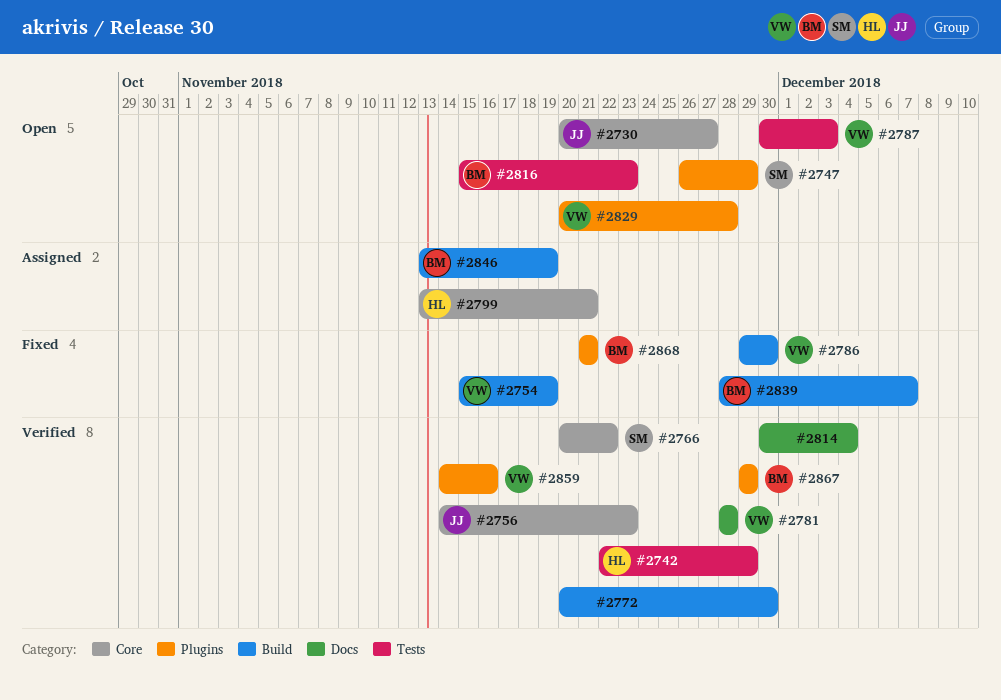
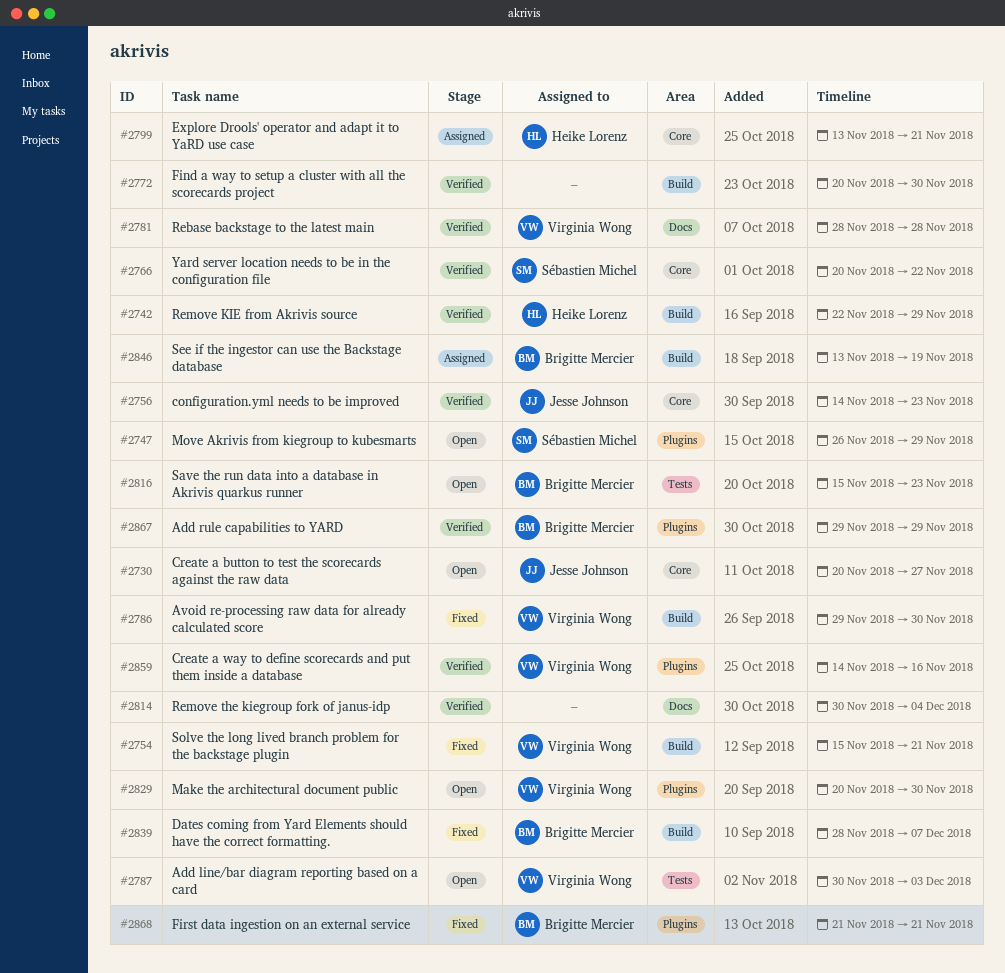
#2742, label: Tests -> Build
#2754, due: Nov 19 -> Nov 21
#2829, due: Nov 28 -> Nov 30

